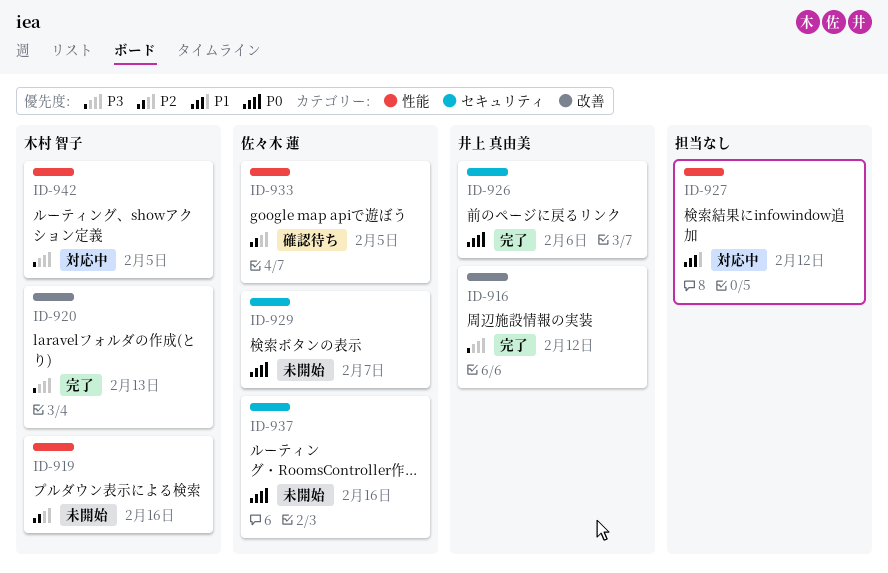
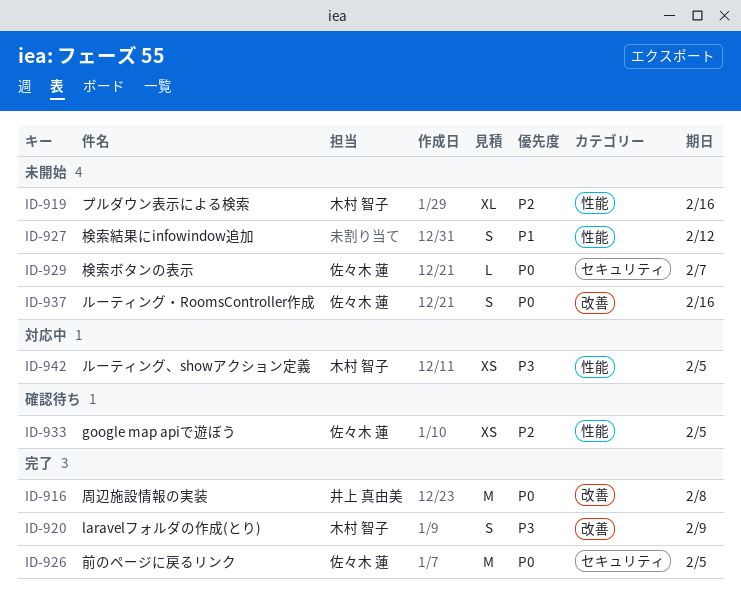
ID-916, priority: P3 -> P0
ID-916, due: Feb 12 -> Feb 8
ID-920, due: Feb 13 -> Feb 9
ID-926, owner: 井上 真由美 -> 佐々木 蓮
ID-926, due: Feb 6 -> Feb 5
ID-927, status: 対応中 -> 未開始
ID-937, label: セキュリティ -> 改善

